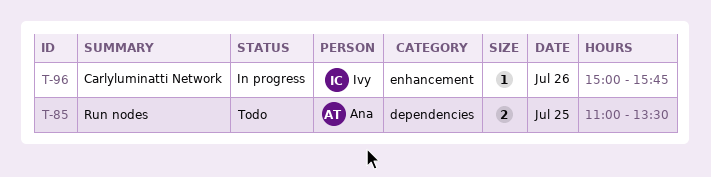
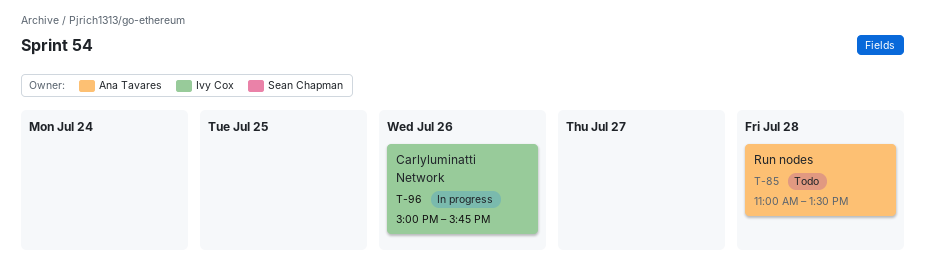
T-85, day: Jul 25 -> Jul 28

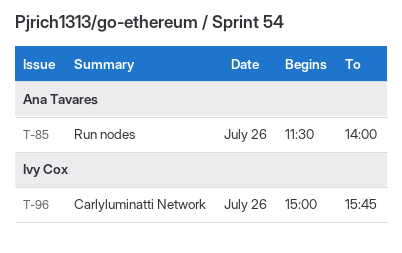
T-85, day: Jul 28 -> Jul 26
T-85, begins: 11:00 -> 11:30
T-85, ends: 13:30 -> 14:00

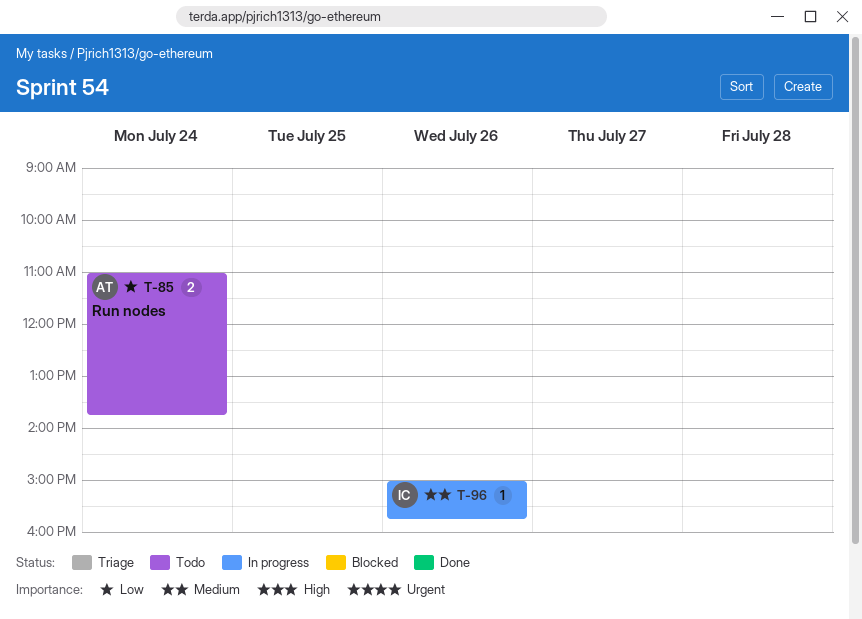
T-85, day: Jul 26 -> Jul 24
T-85, begins: 11:30 -> 11:00
T-85, ends: 14:00 -> 13:45

